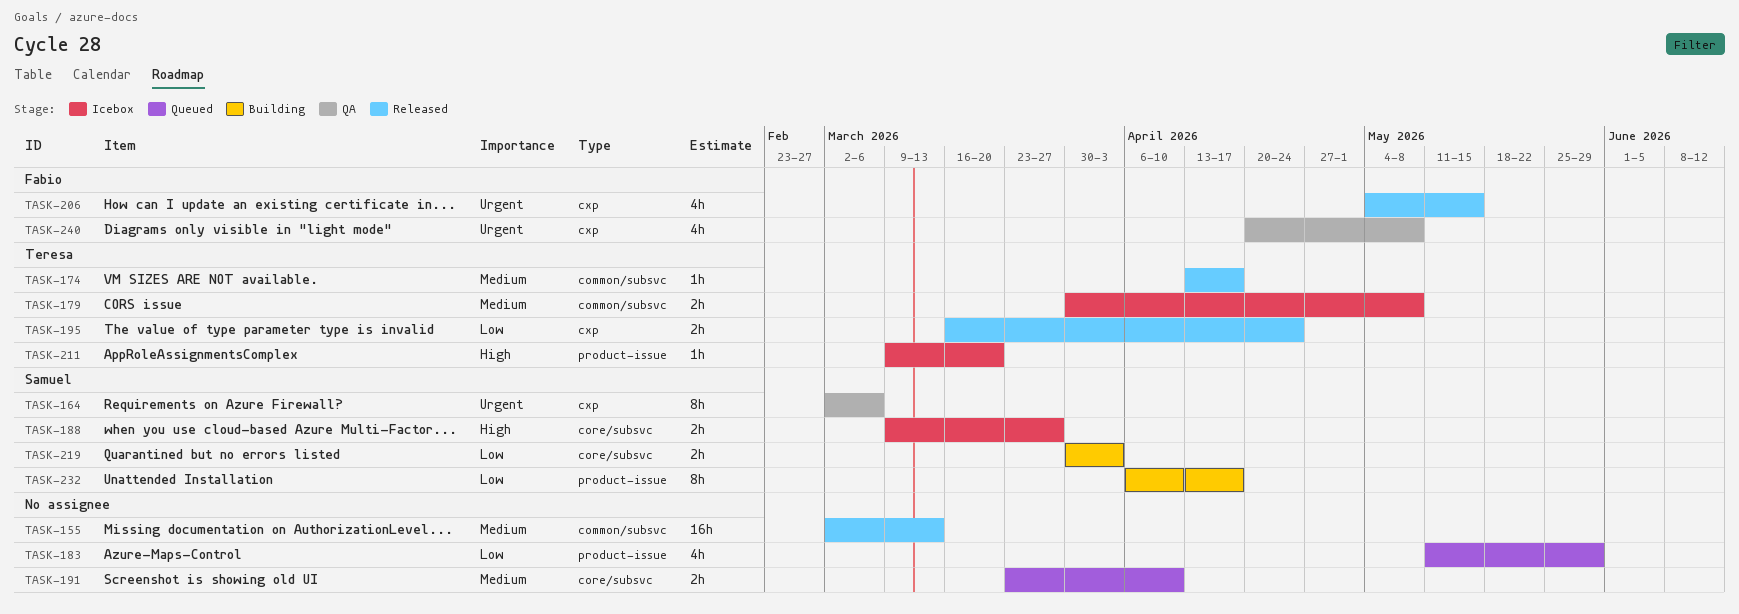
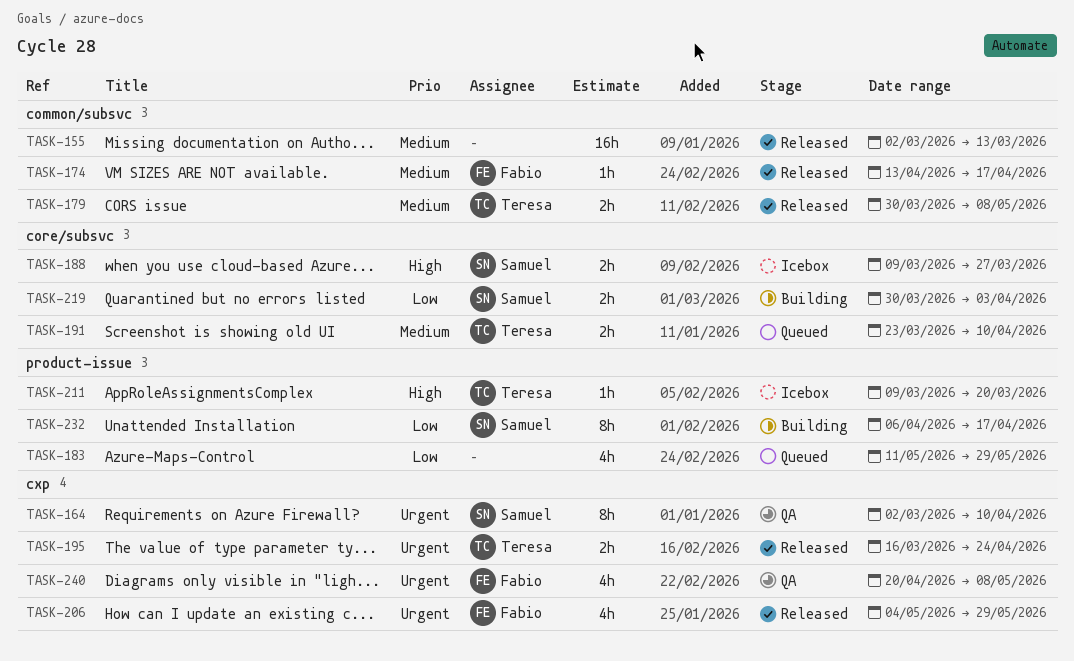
TASK-164, due: Mar 6 -> Apr 10
TASK-174, owner: Teresa -> Fabio
TASK-179, status: Icebox -> Released
TASK-191, owner: none -> Teresa
TASK-195, priority: Low -> Urgent
TASK-206, due: May 15 -> May 29

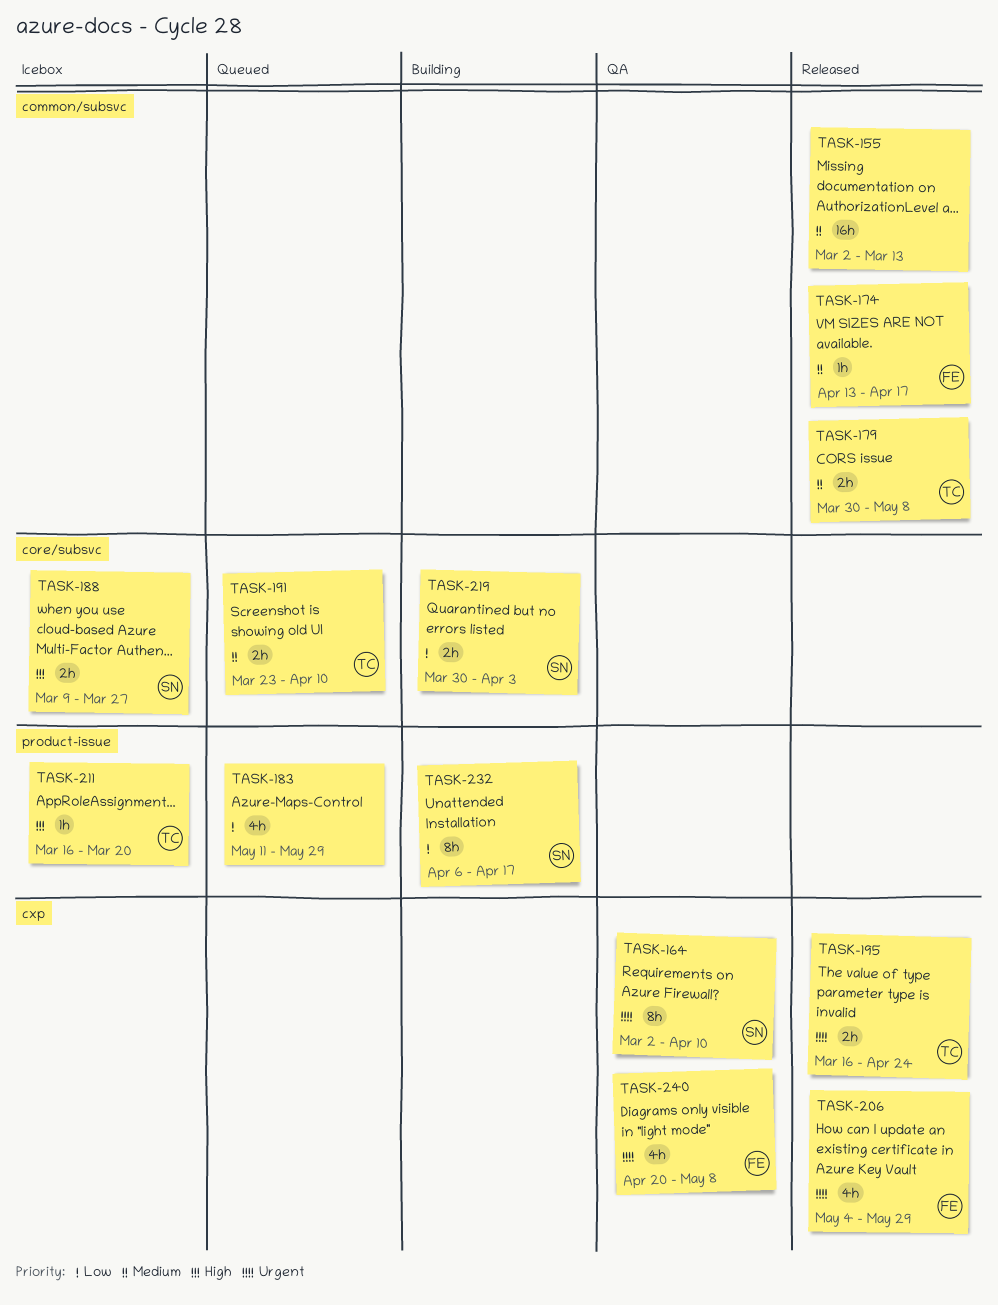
TASK-211, start: Mar 9 -> Mar 16

